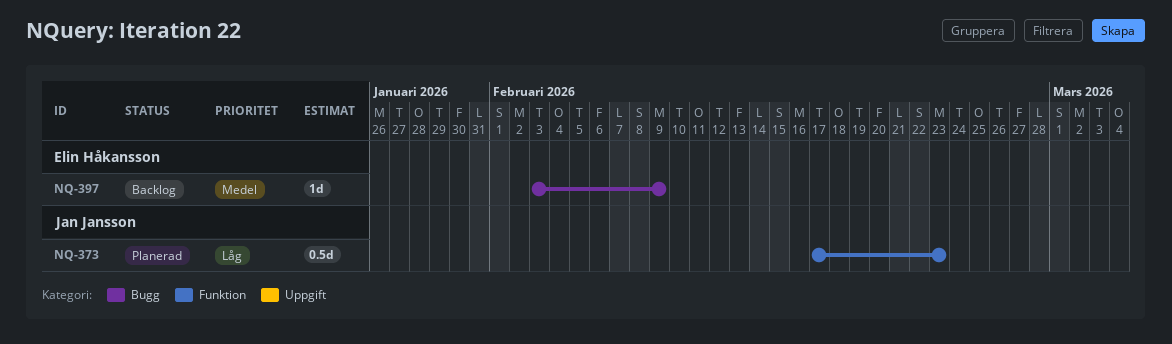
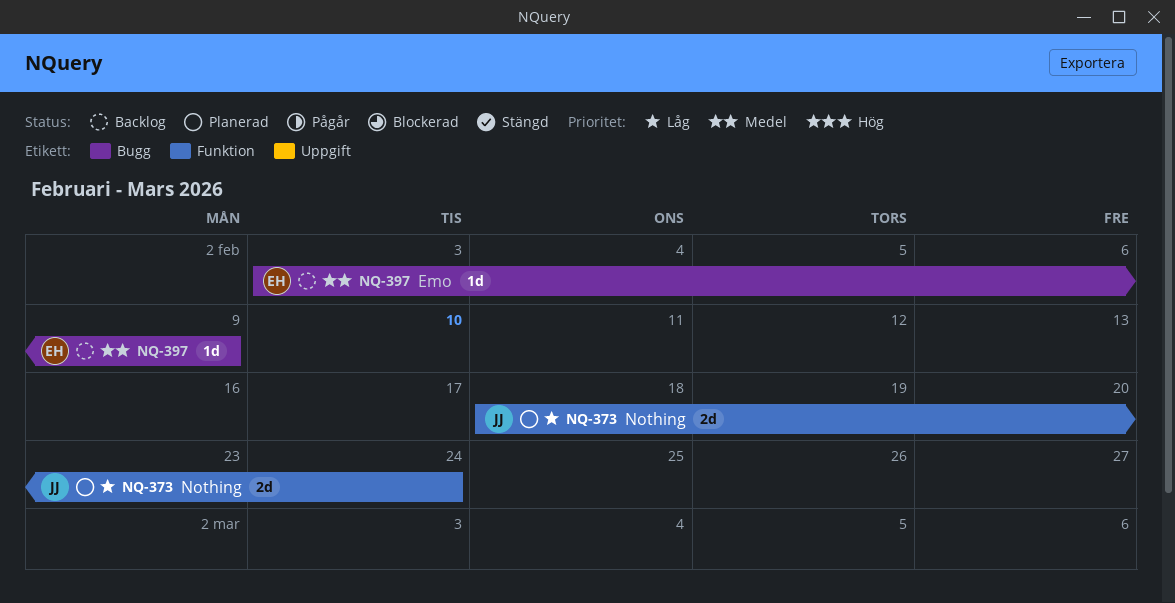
NQ-373, estimate: 0.5d -> 2d
NQ-373, start: Feb 17 -> Feb 18
NQ-373, due: Feb 23 -> Feb 24

